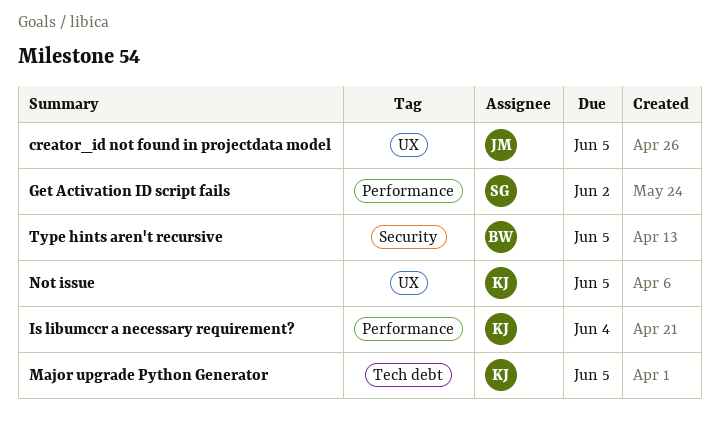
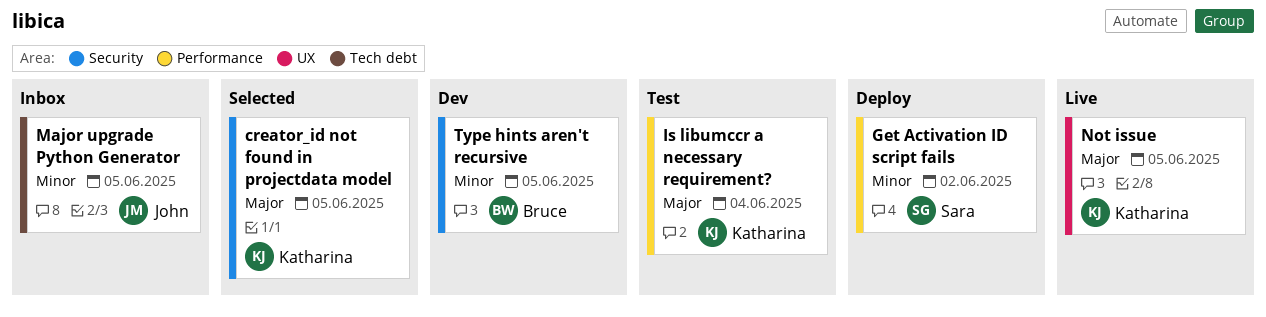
creator_id not found in projectdata model, owner: John -> Katharina
creator_id not found in projectdata model, label: UX -> Security
Major upgrade Python Generator, owner: Katharina -> John

